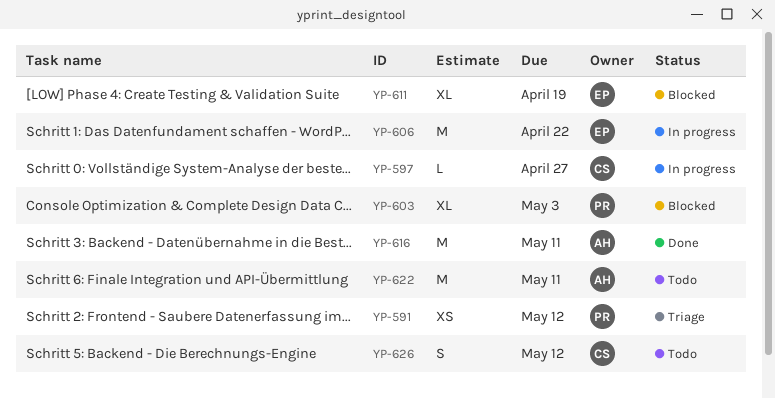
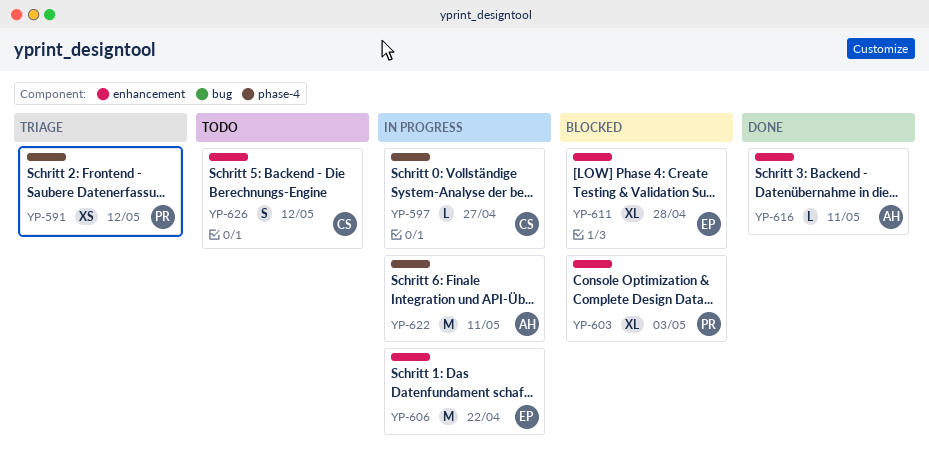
YP-611, due: Apr 19 -> Apr 28
YP-616, estimate: M -> L
YP-622, status: Todo -> In progress

